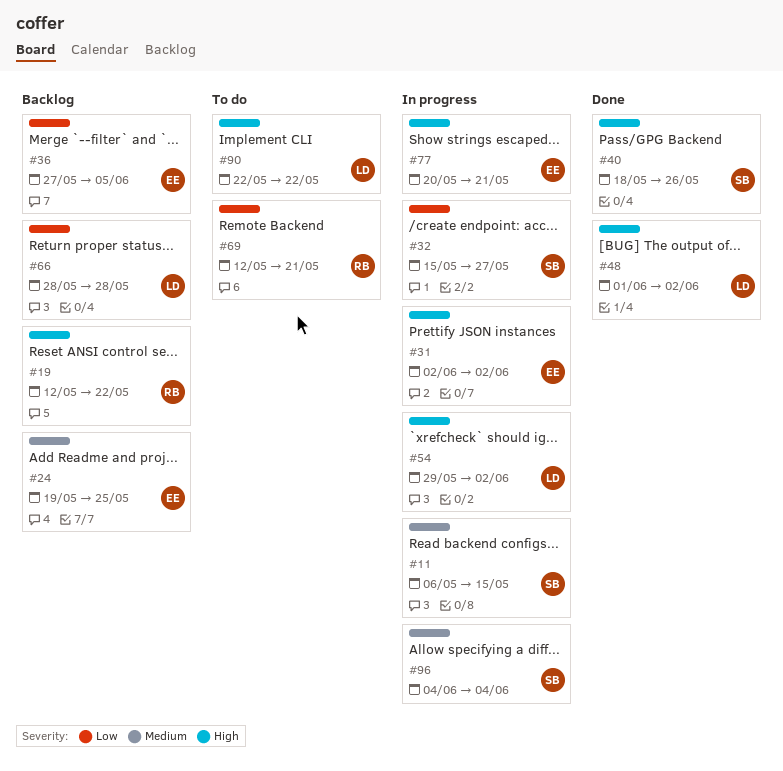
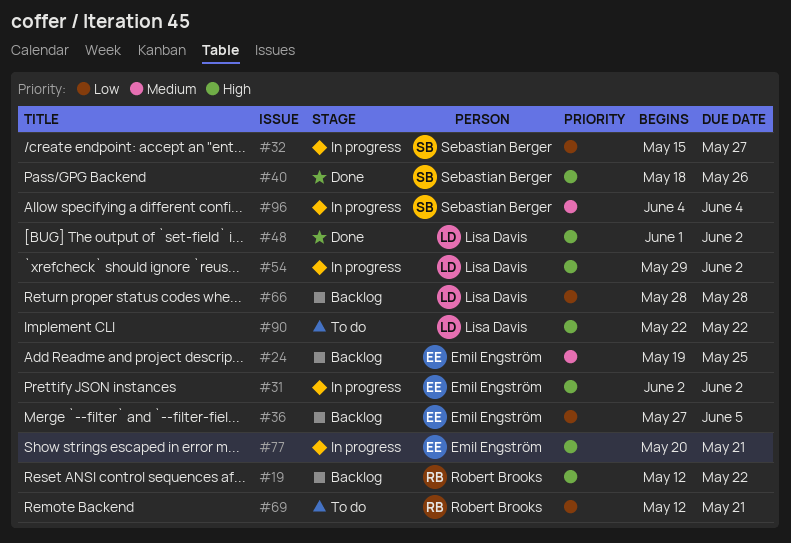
#11: present -> none

